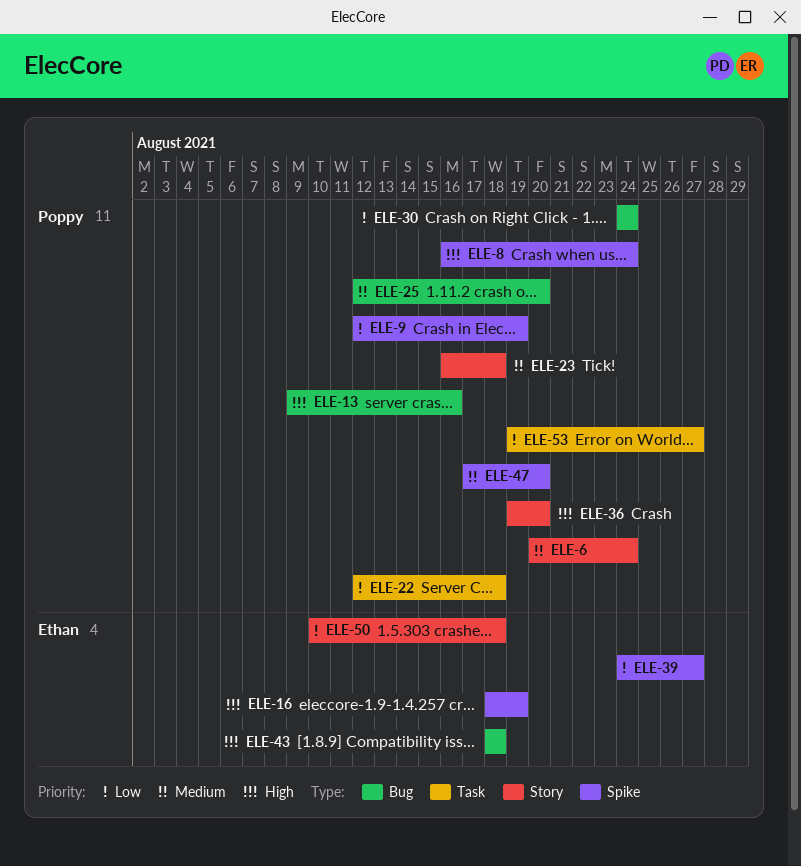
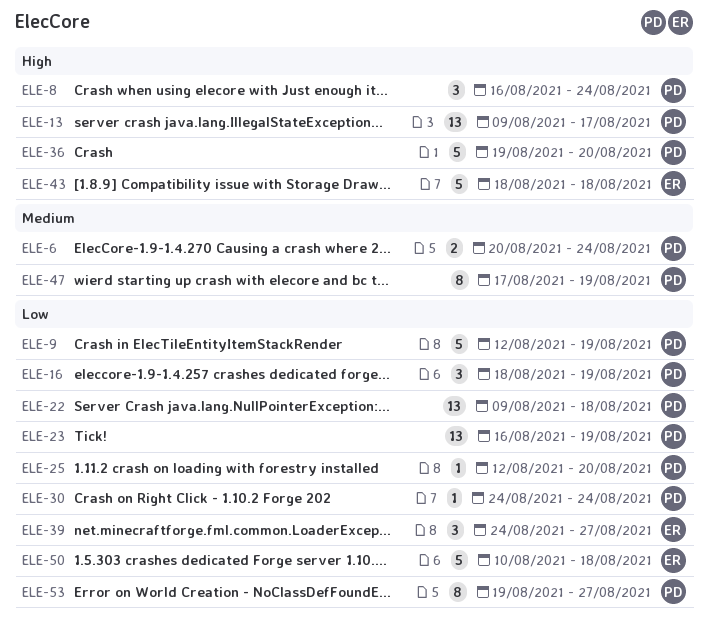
ELE-13, due: Aug 16 -> Aug 17
ELE-16, owner: Ethan -> Poppy
ELE-16, priority: High -> Low
ELE-22, start: Aug 12 -> Aug 9
ELE-23, priority: Medium -> Low
ELE-23, due: Aug 18 -> Aug 19
ELE-25, priority: Medium -> Low
ELE-47, due: Aug 20 -> Aug 19

